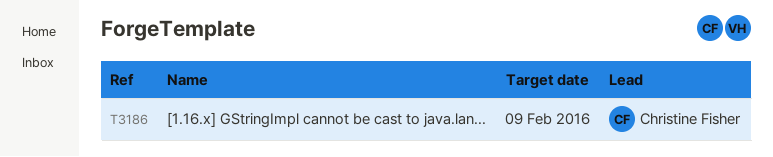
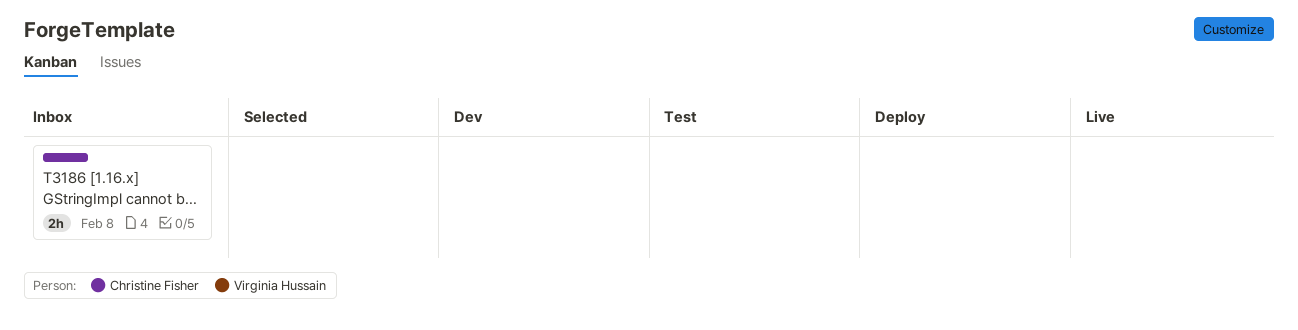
T3186, due: Feb 9 -> Feb 8

